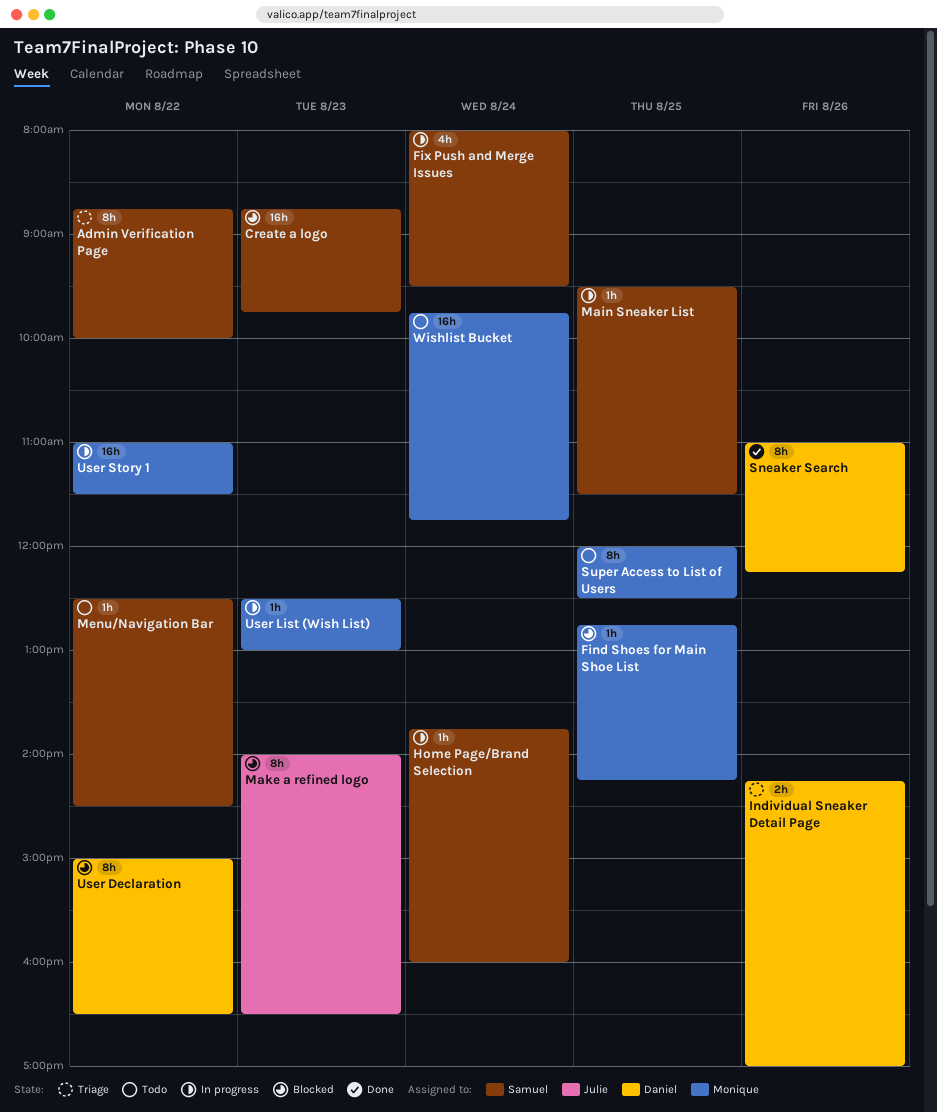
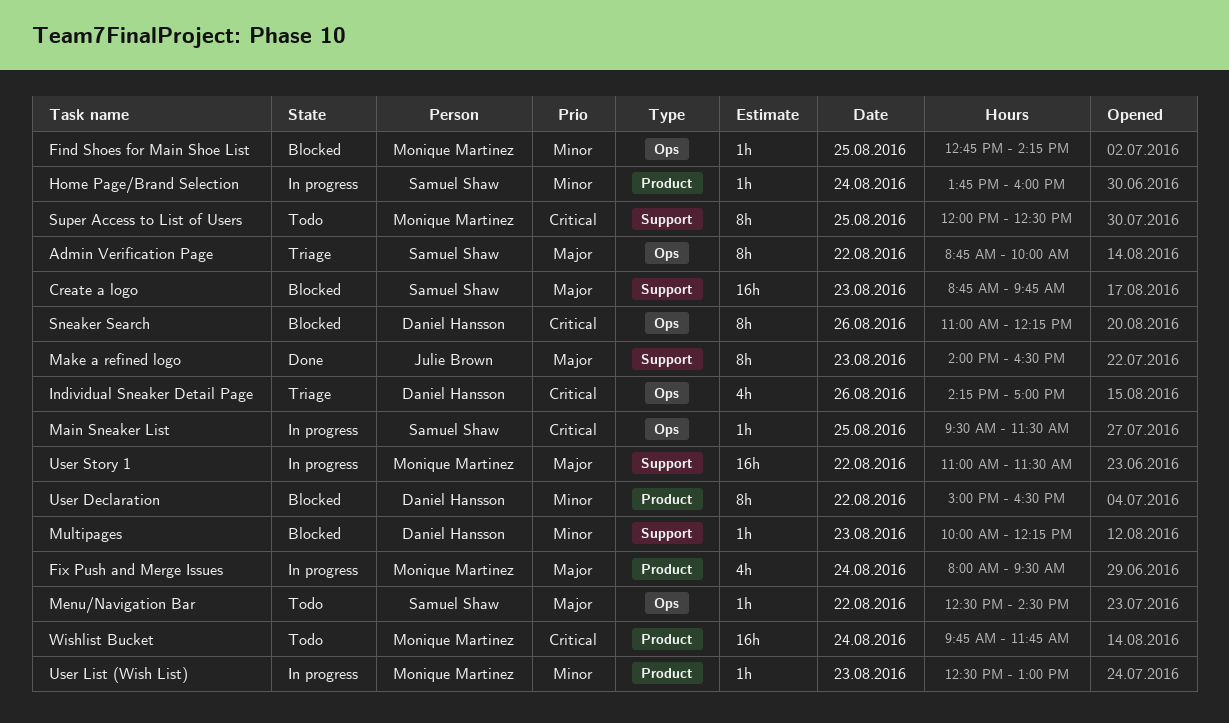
Fix Push and Merge Issues, owner: Samuel Shaw -> Monique Martinez
Individual Sneaker Detail Page, estimate: 2h -> 4h
Make a refined logo, status: Blocked -> Done
Multipages: none -> present
Sneaker Search, status: Done -> Blocked

